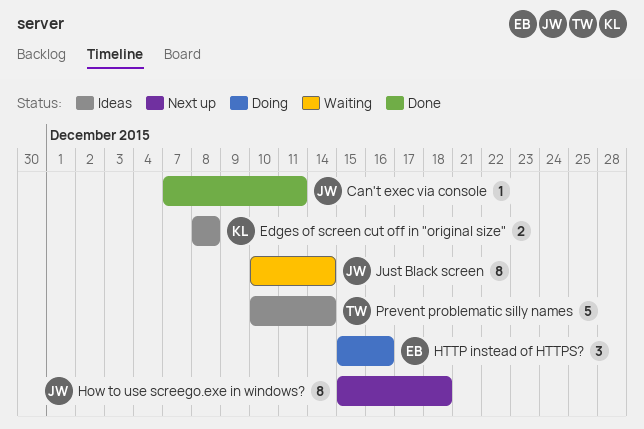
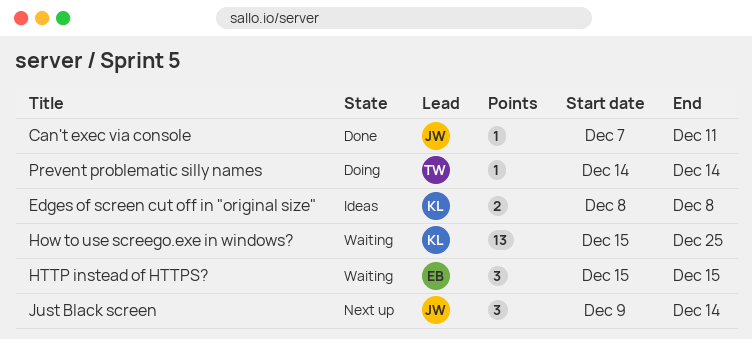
How to use screego.exe in windows?, status: Next up -> Waiting
How to use screego.exe in windows?, owner: JW -> KL
How to use screego.exe in windows?, estimate: 8 -> 13
How to use screego.exe in windows?, due: Dec 18 -> Dec 25
HTTP instead of HTTPS?, status: Doing -> Waiting
HTTP instead of HTTPS?, due: Dec 16 -> Dec 15
Just Black screen, status: Waiting -> Next up
Just Black screen, estimate: 8 -> 3
Just Black screen, start: Dec 10 -> Dec 9
Prevent problematic silly names, status: Ideas -> Doing
Prevent problematic silly names, estimate: 5 -> 1
Prevent problematic silly names, start: Dec 10 -> Dec 14

